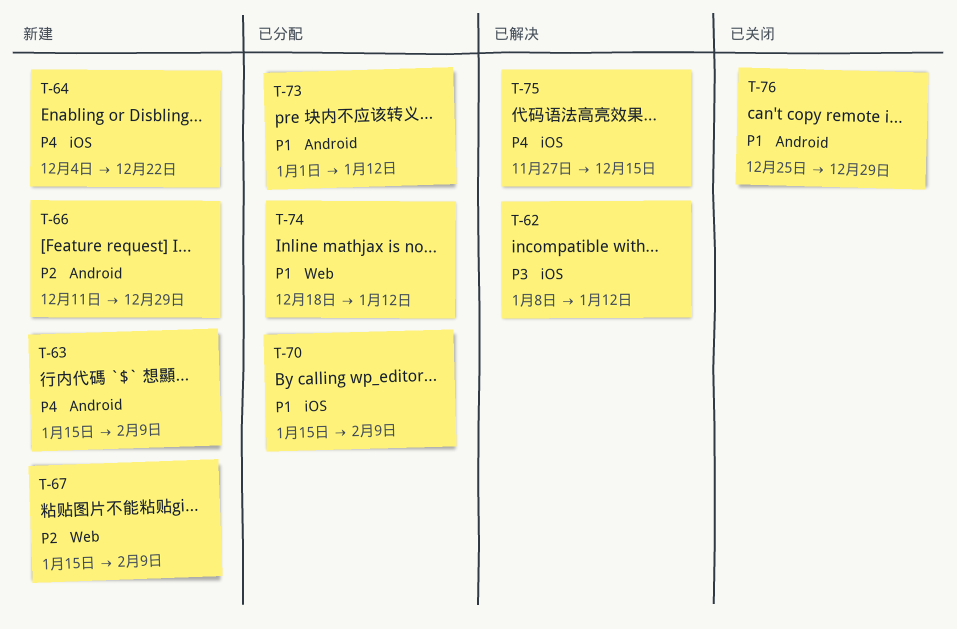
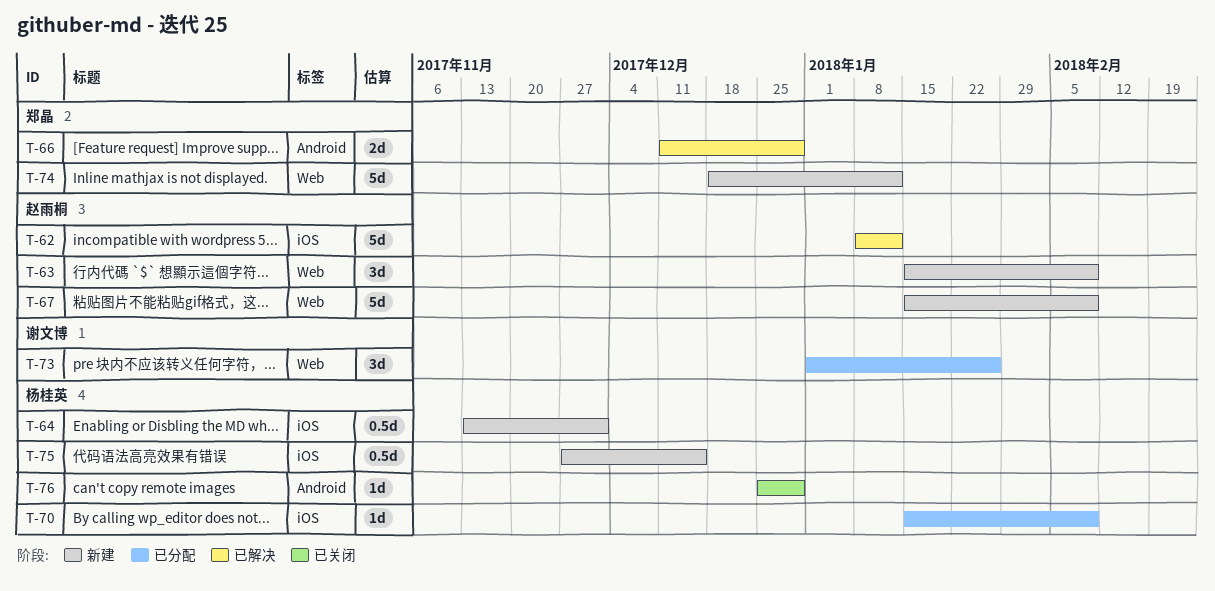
T-63, label: Android -> Web
T-64, start: Dec 4 -> Nov 13
T-64, due: Dec 22 -> Dec 1
T-66, status: 新建 -> 已解决
T-73, label: Android -> Web
T-73, due: Jan 12 -> Jan 26
T-74, status: 已分配 -> 新建
T-75, status: 已解决 -> 新建

